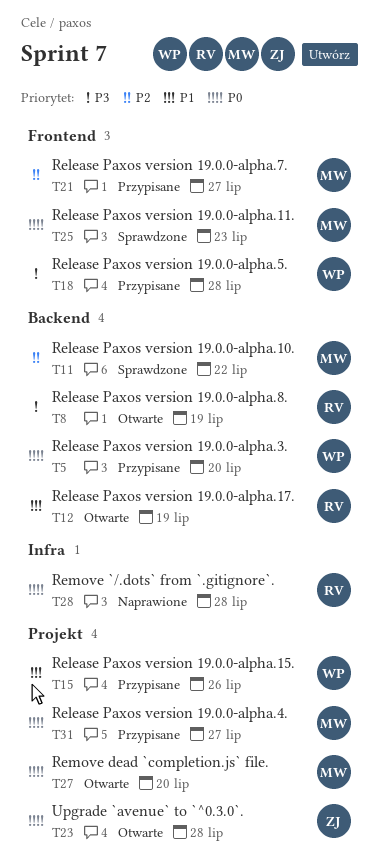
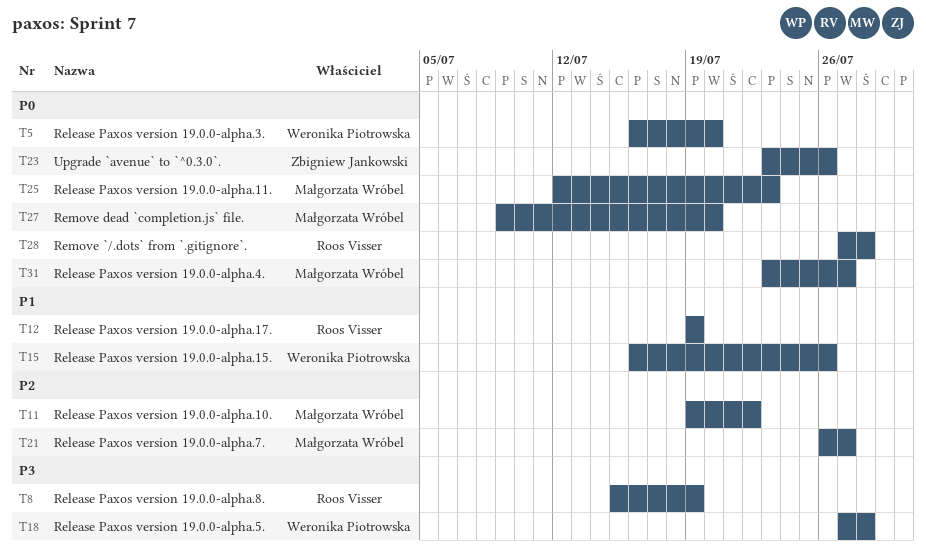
T23, due: Jul 28 -> Jul 26

